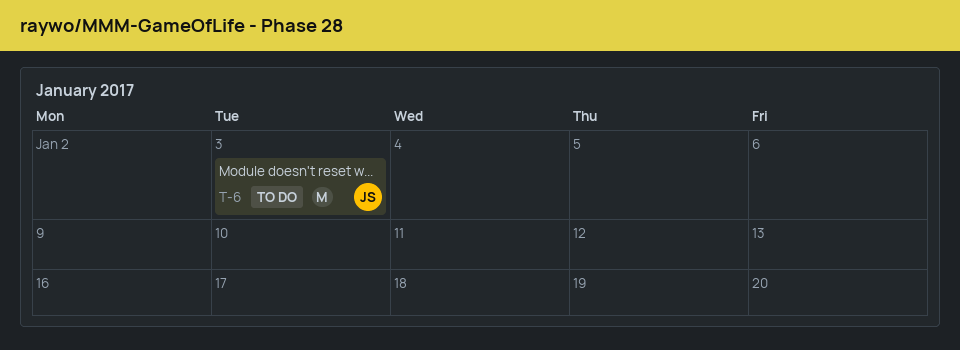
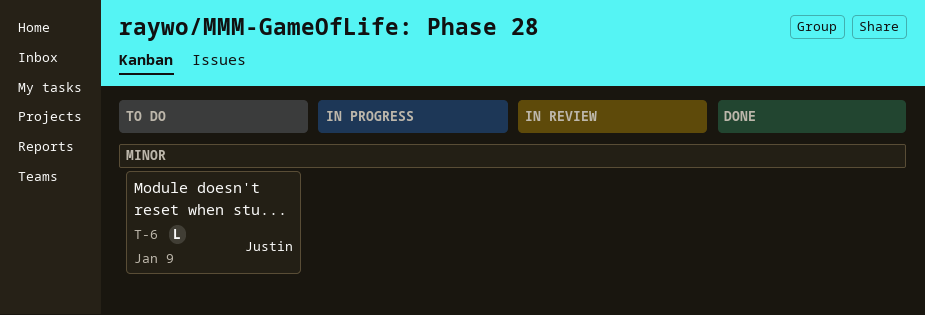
T-6, estimate: M -> L
T-6, due: Jan 3 -> Jan 9

